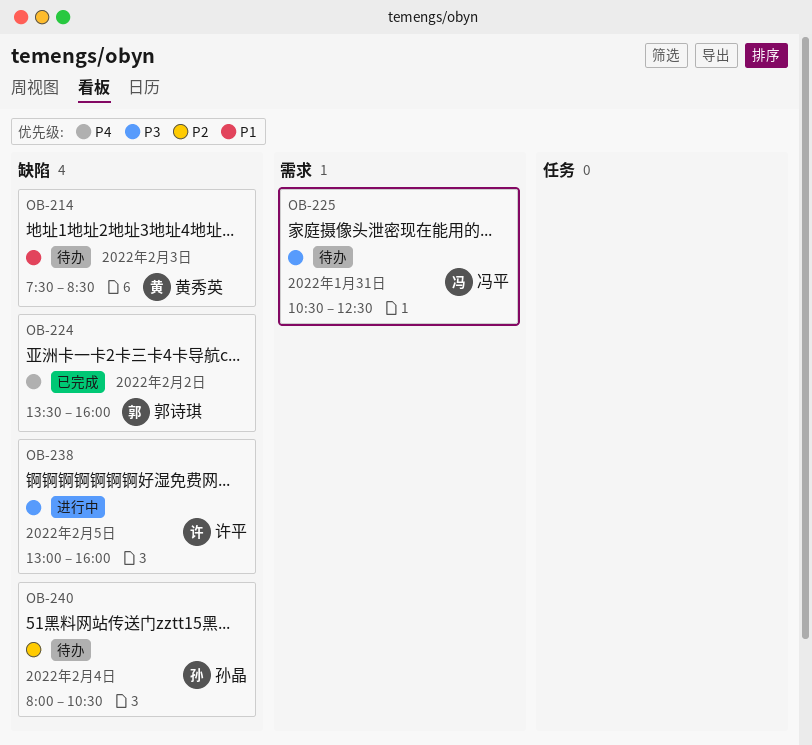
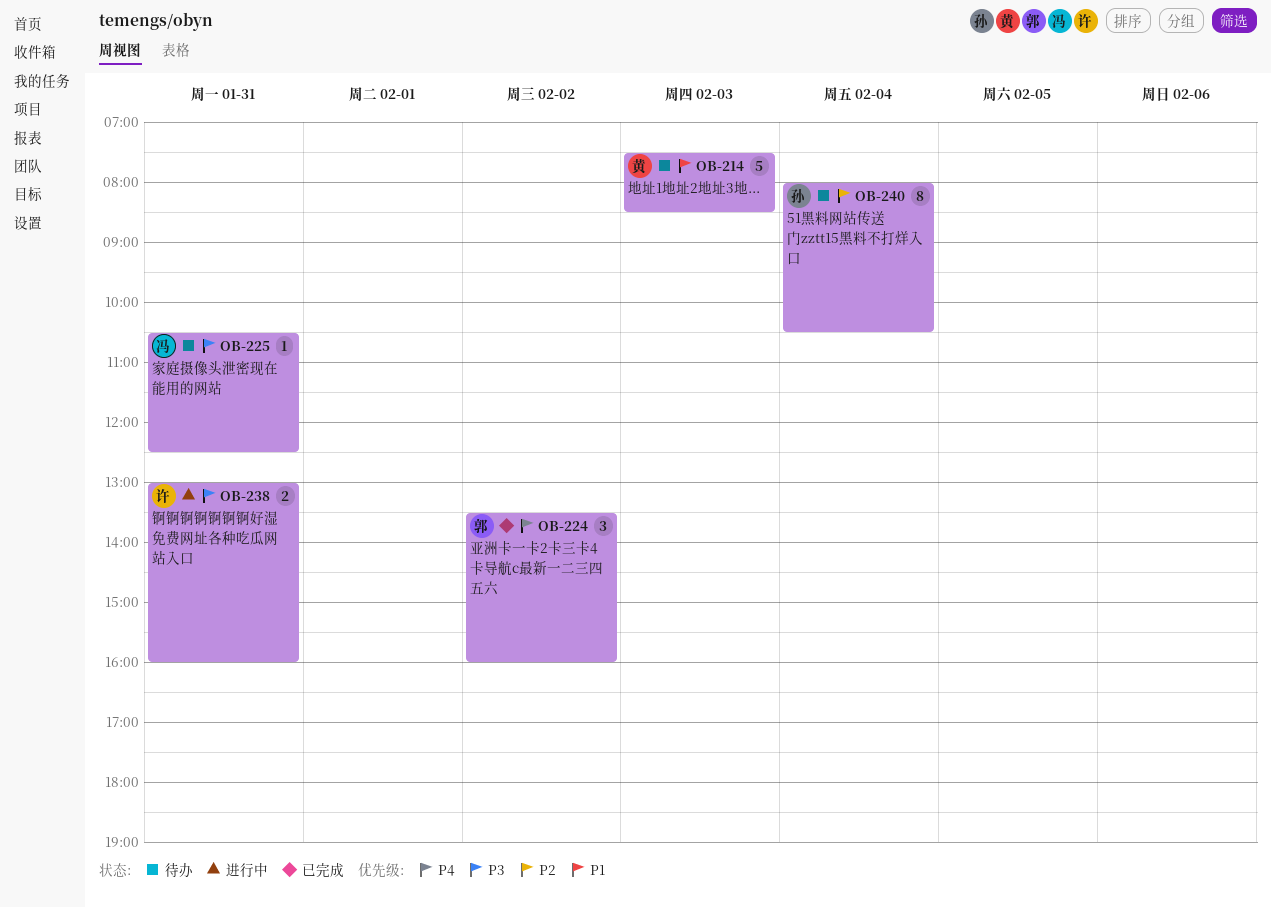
OB-238, day: Feb 5 -> Jan 31

